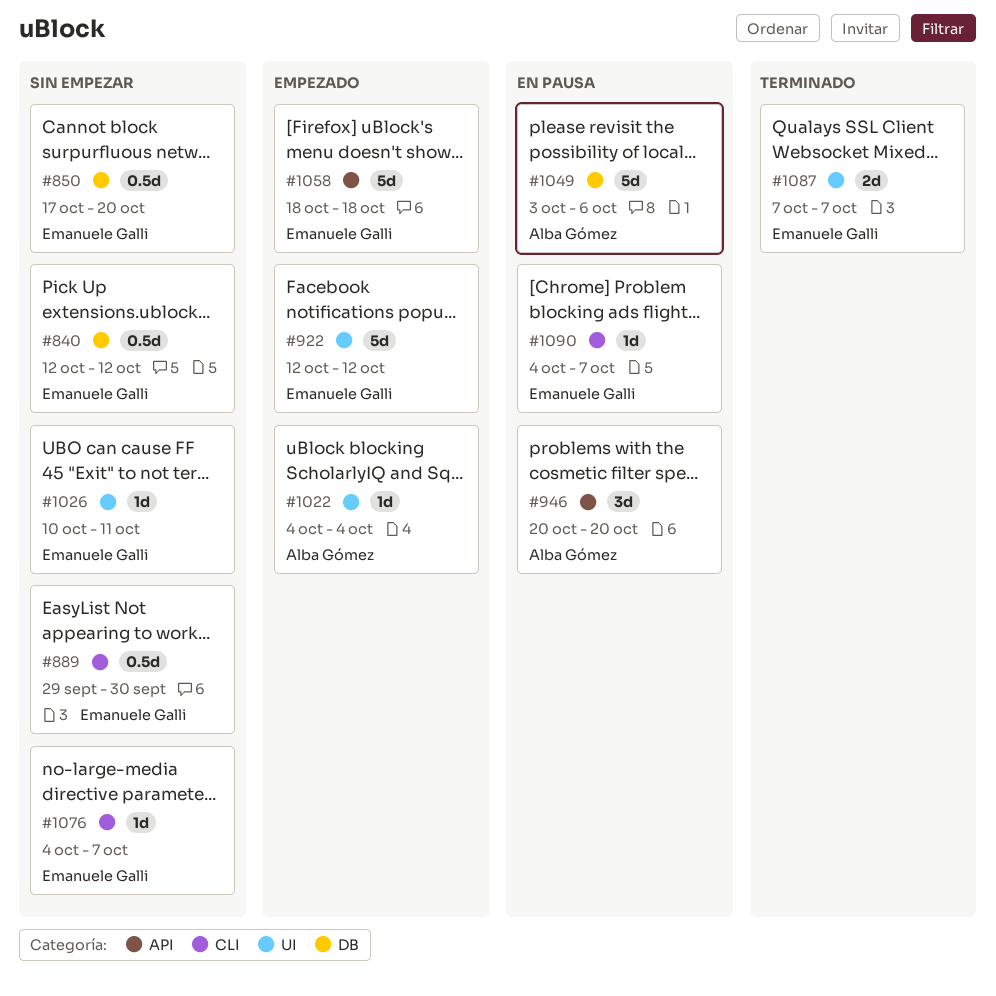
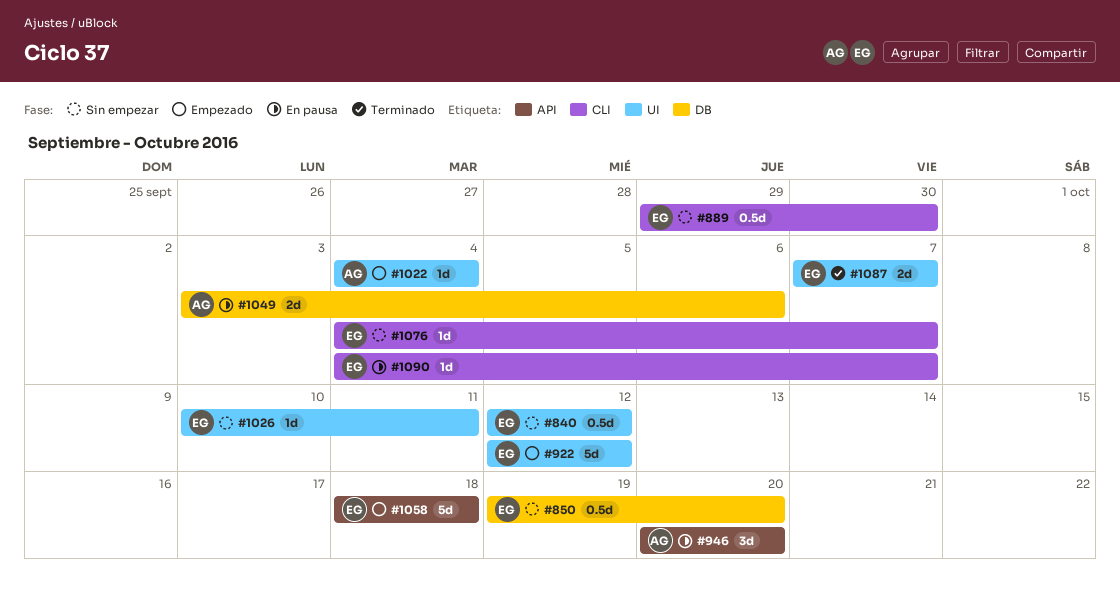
#840, label: DB -> UI
#850, start: Oct 17 -> Oct 19
#1049, estimate: 5d -> 2d

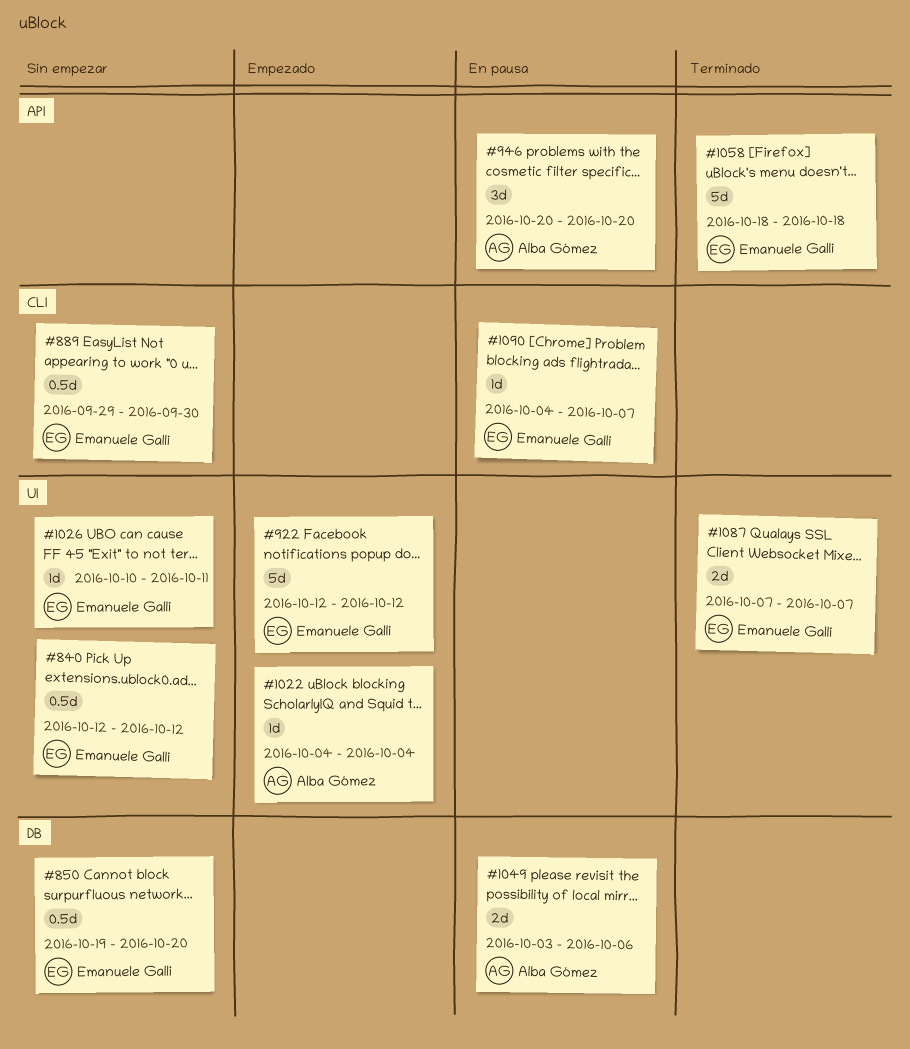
#1058, status: Empezado -> Terminado
#1076: present -> none

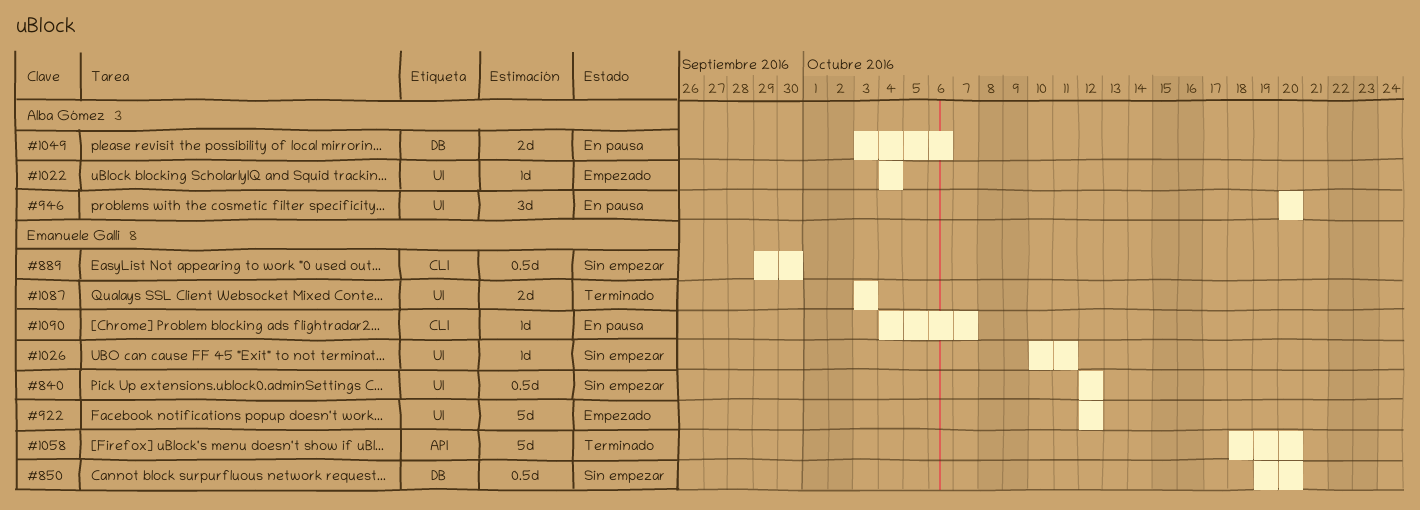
#946, label: API -> UI
#1058, due: Oct 18 -> Oct 20
#1087, start: Oct 7 -> Oct 3
#1087, due: Oct 7 -> Oct 3

